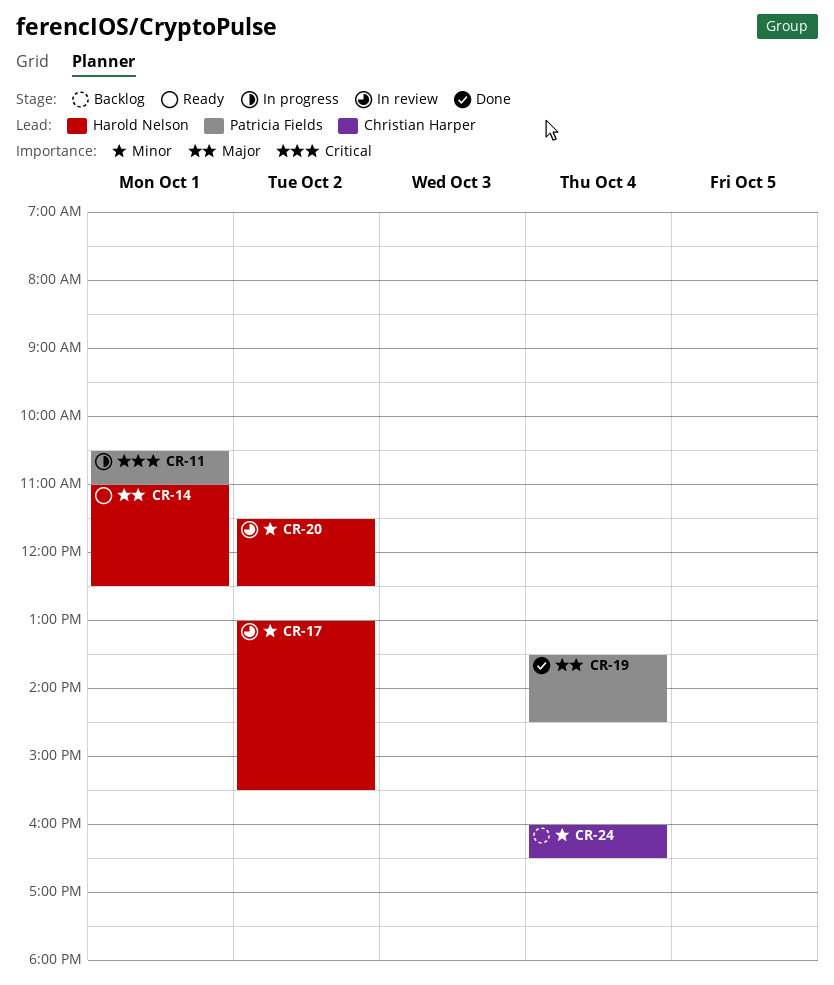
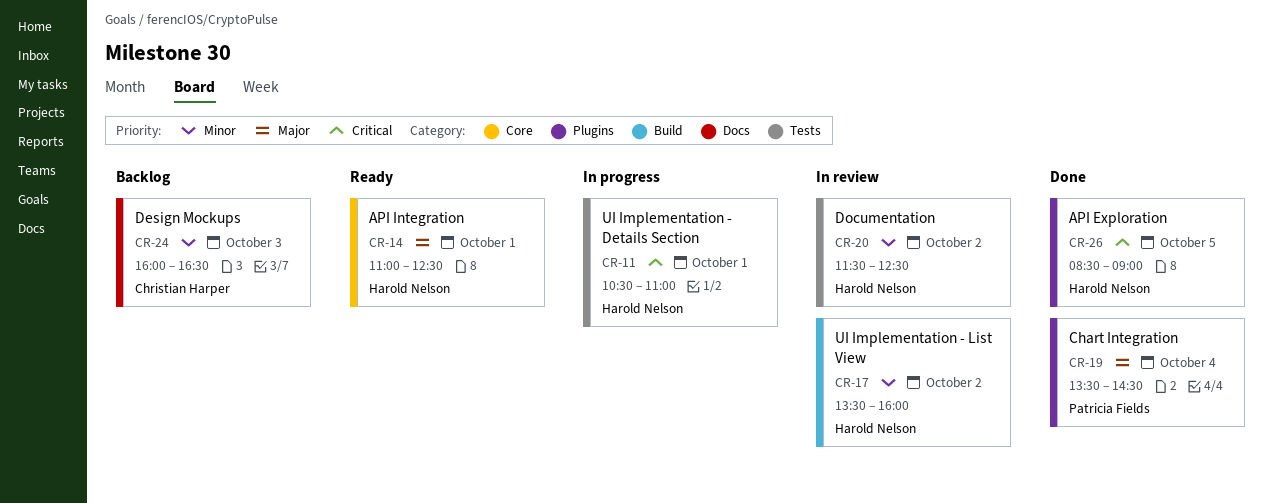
CR-11, owner: Patricia Fields -> Harold Nelson
CR-17, begins: 13:00 -> 13:30
CR-17, ends: 15:30 -> 16:00
CR-24, day: Oct 4 -> Oct 3
CR-26: none -> present

